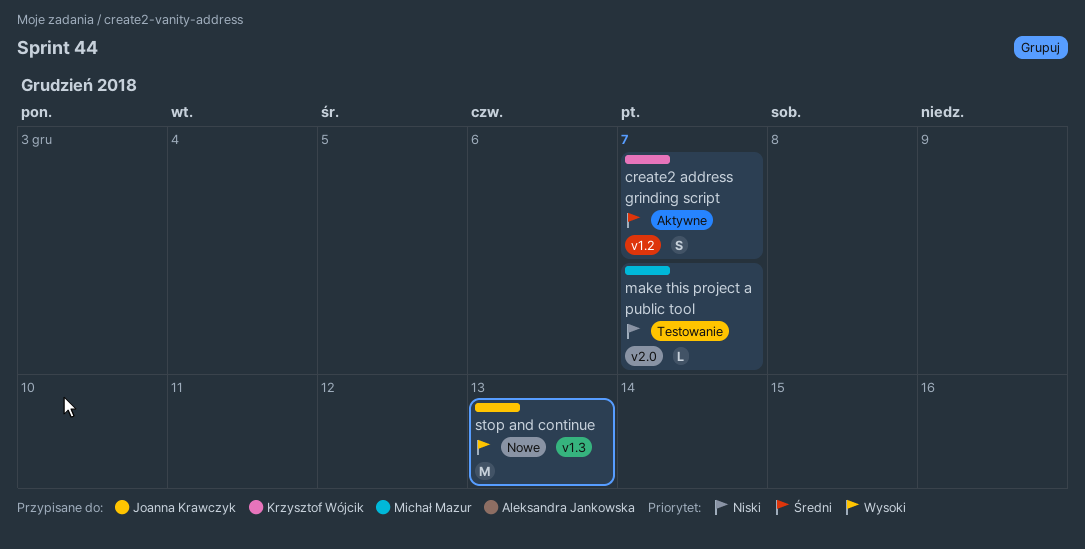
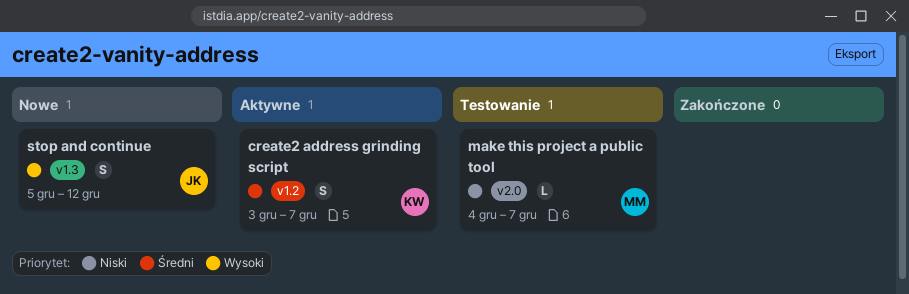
stop and continue, estimate: M -> S
stop and continue, due: Dec 13 -> Dec 12

